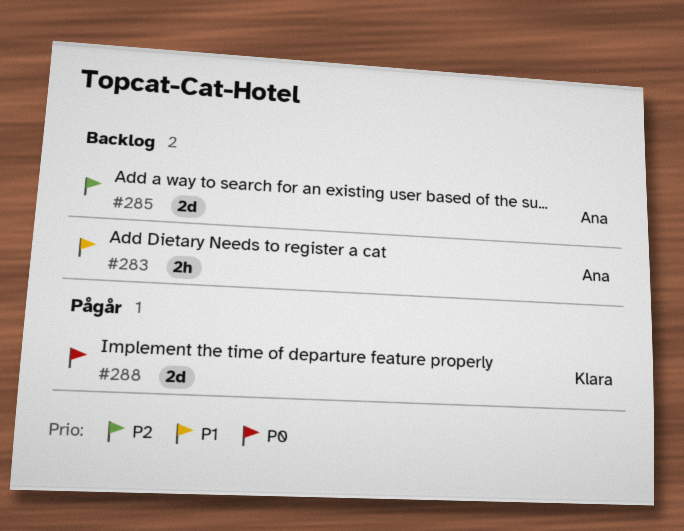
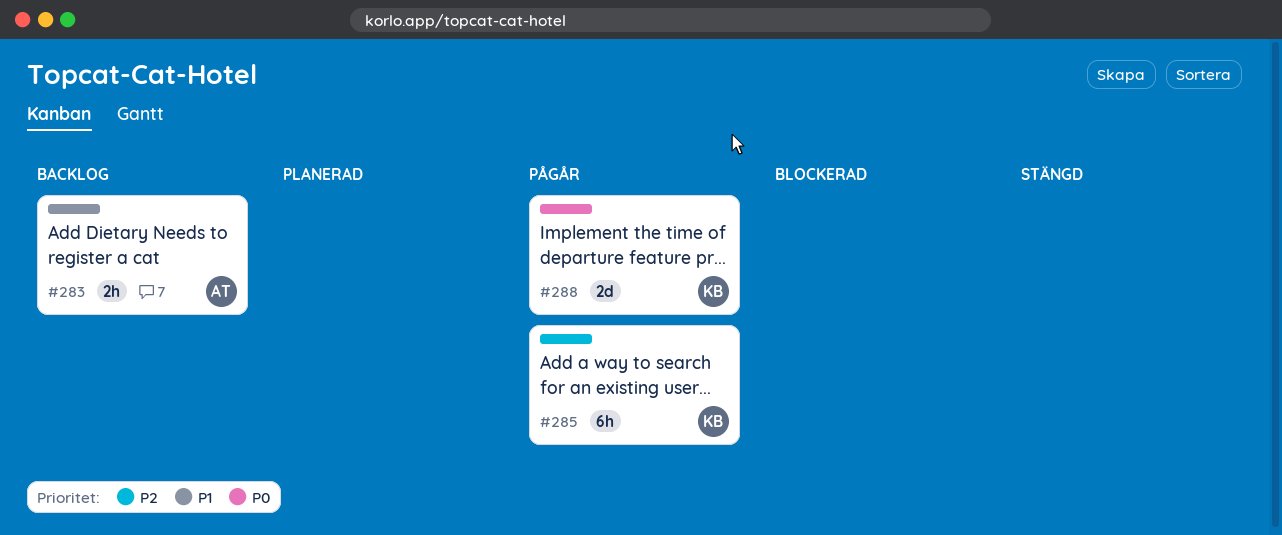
#285, status: Backlog -> Pågår
#285, owner: Ana -> Klara
#285, estimate: 2d -> 6h

